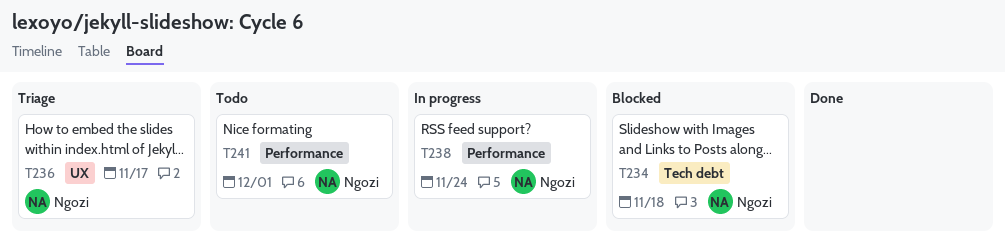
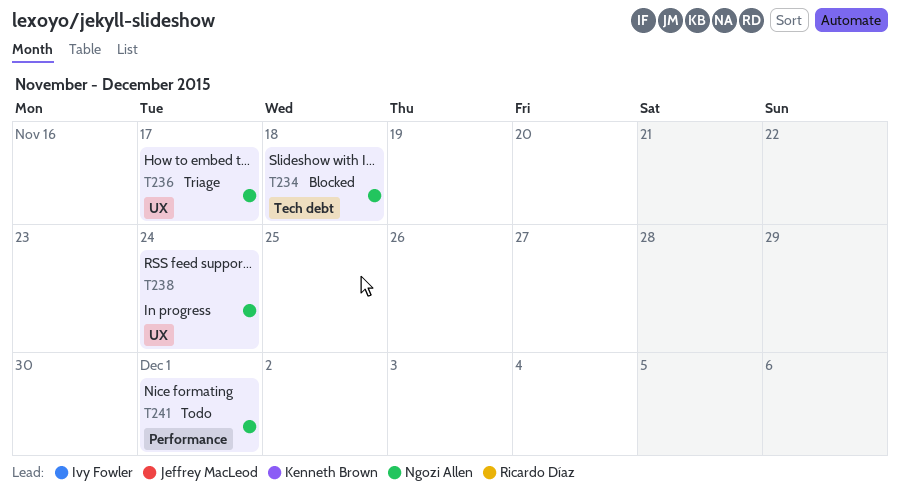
T238, label: Performance -> UX

